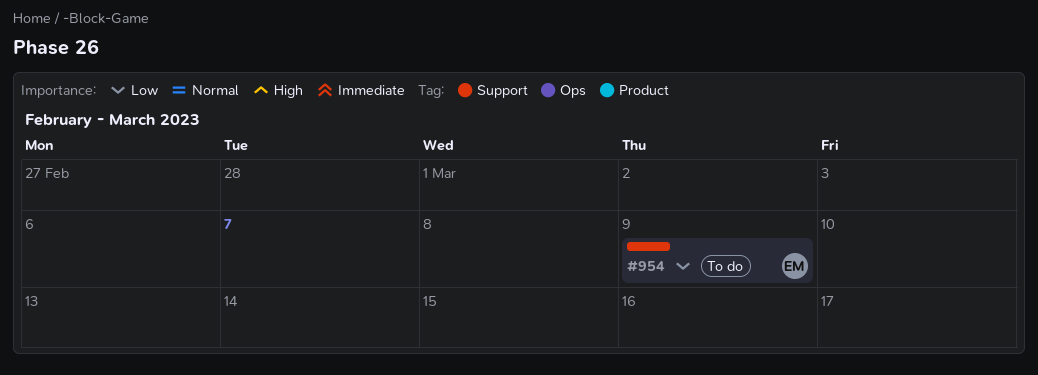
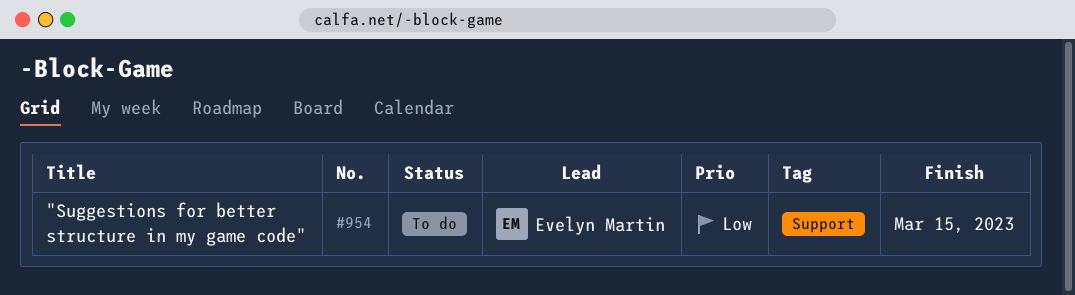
#954, due: Mar 9 -> Mar 15

